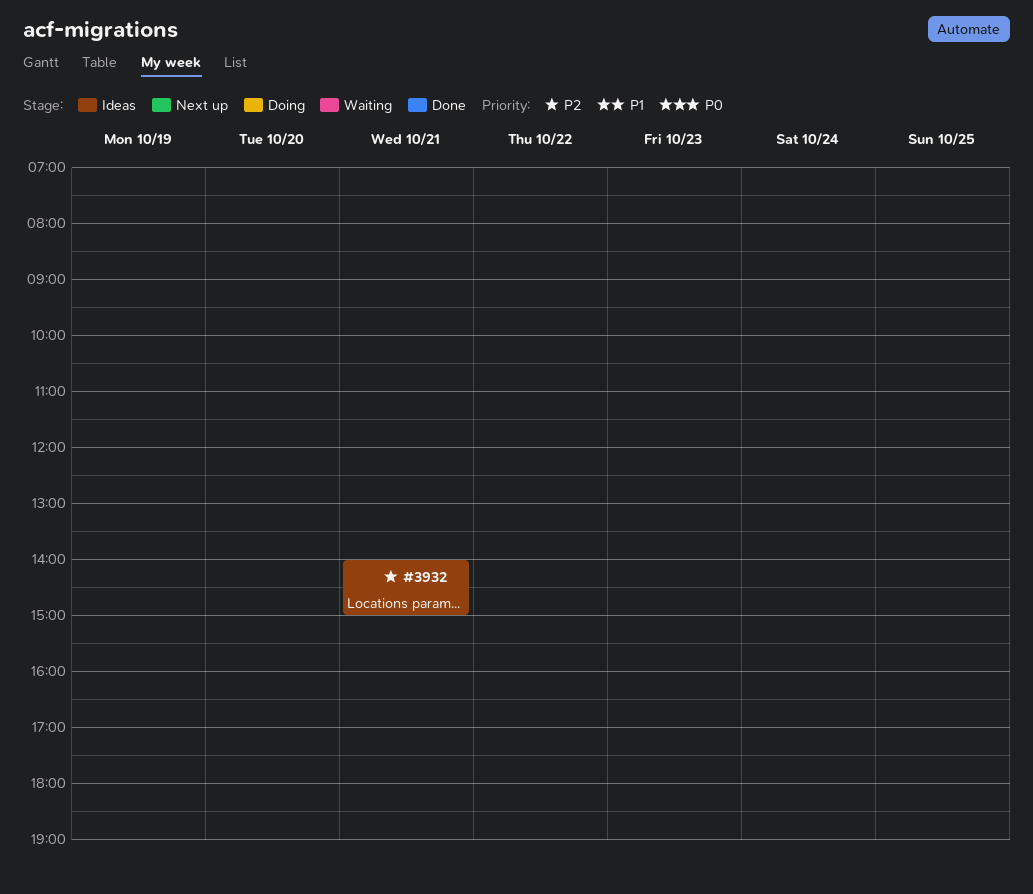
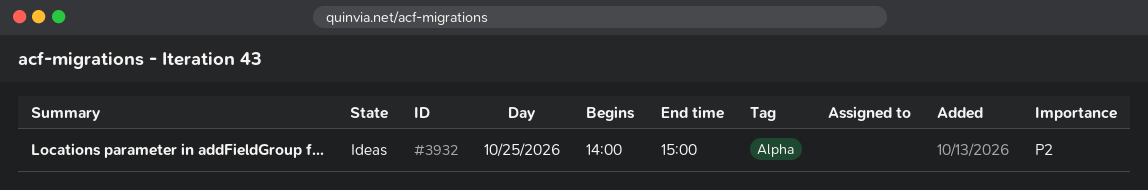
#3932, day: Oct 21 -> Oct 25

